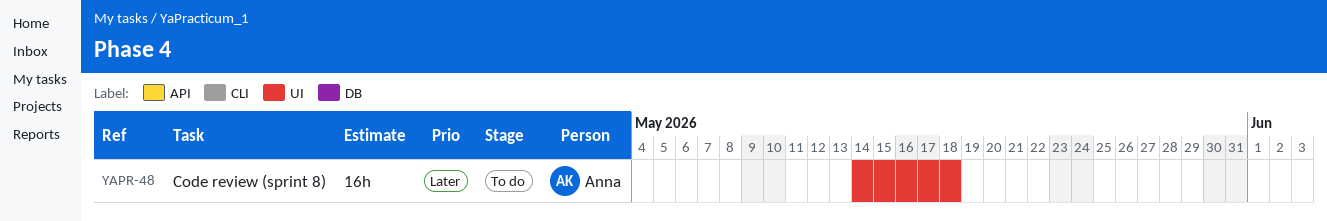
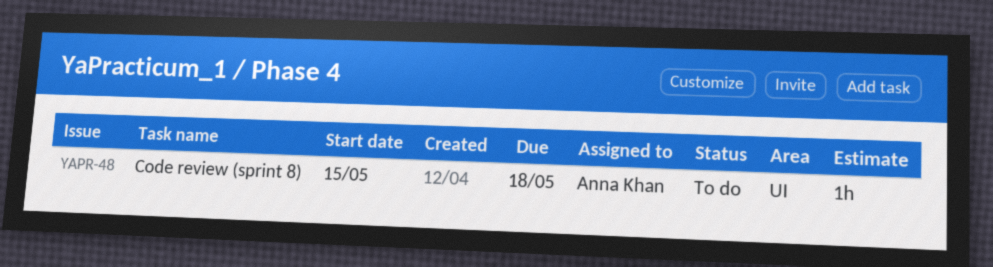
YAPR-48, estimate: 16h -> 1h
YAPR-48, start: May 14 -> May 15

